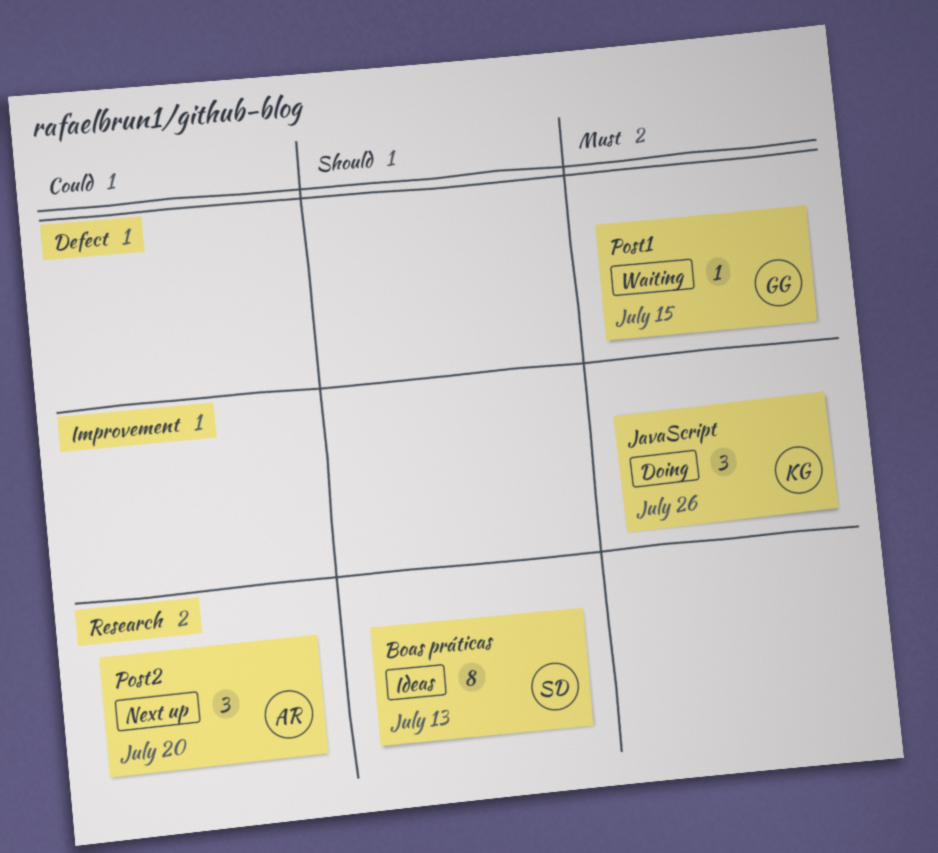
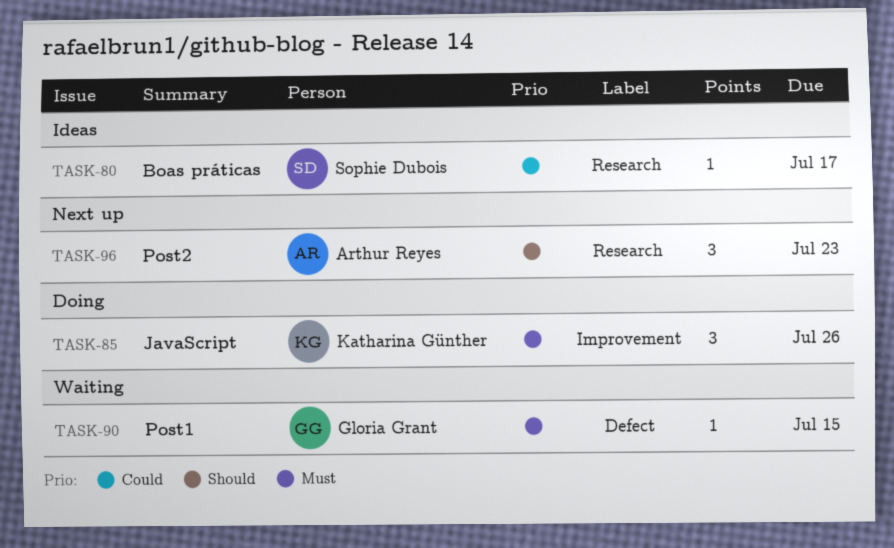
Boas práticas, priority: Should -> Could
Boas práticas, estimate: 8 -> 1
Boas práticas, due: Jul 13 -> Jul 17
Post2, priority: Could -> Should
Post2, due: Jul 20 -> Jul 23

